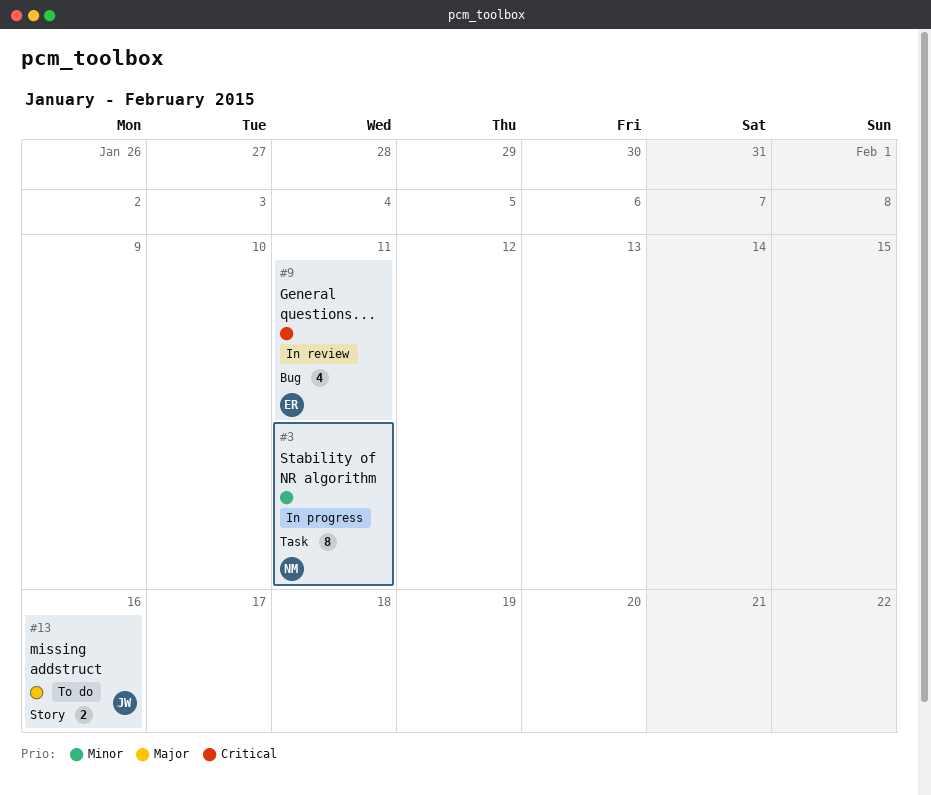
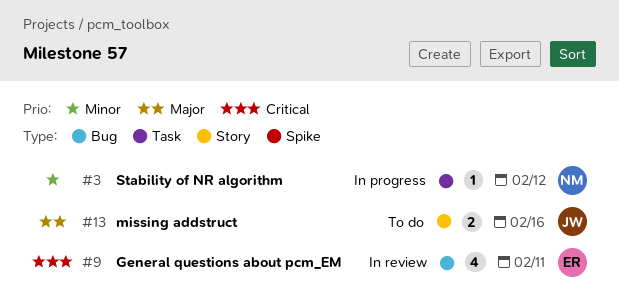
#3, estimate: 8 -> 1
#3, due: Feb 11 -> Feb 12

